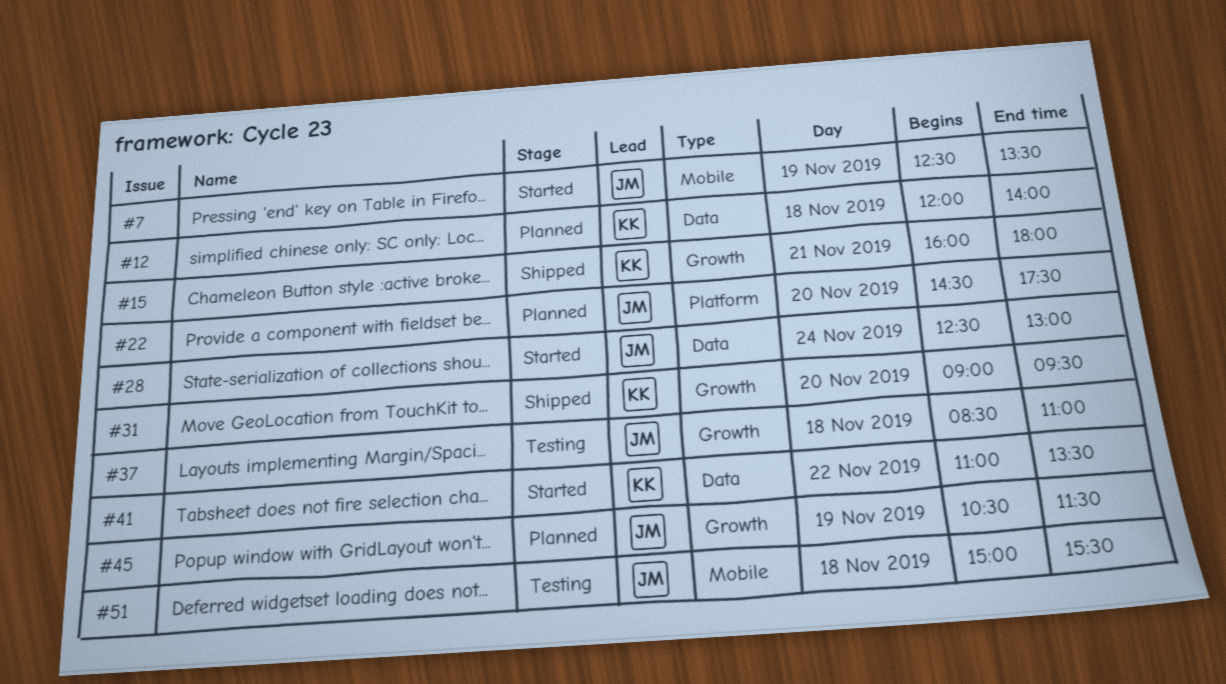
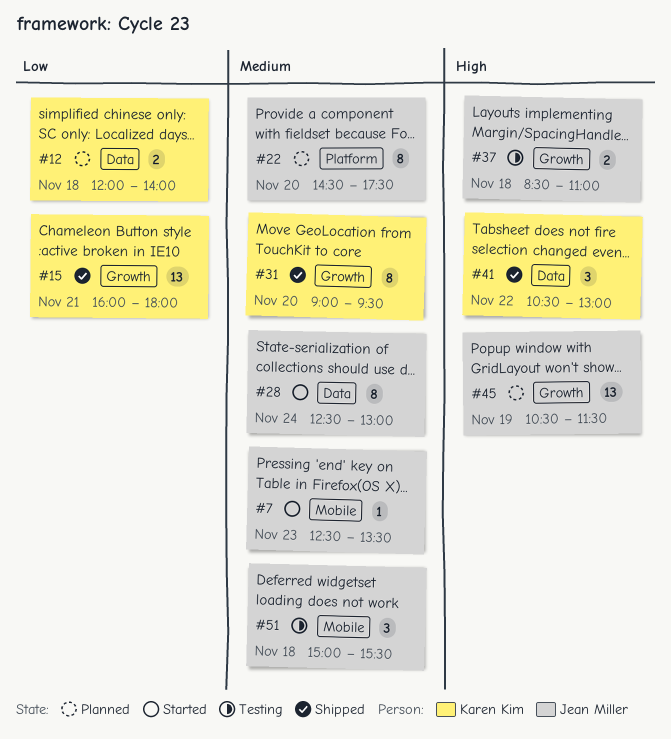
#7, day: Nov 19 -> Nov 23
#41, status: Started -> Shipped
#41, begins: 11:00 -> 10:30
#41, ends: 13:30 -> 13:00

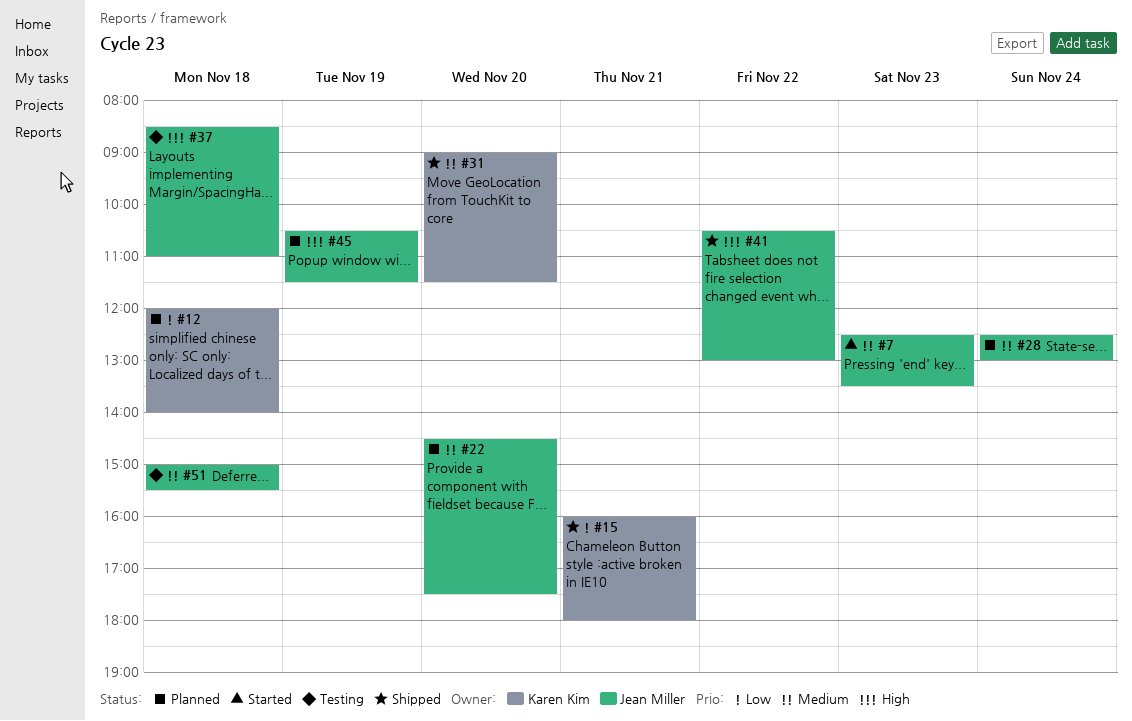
#28, status: Started -> Planned
#31, ends: 09:30 -> 11:30
#41, owner: Karen Kim -> Jean Miller

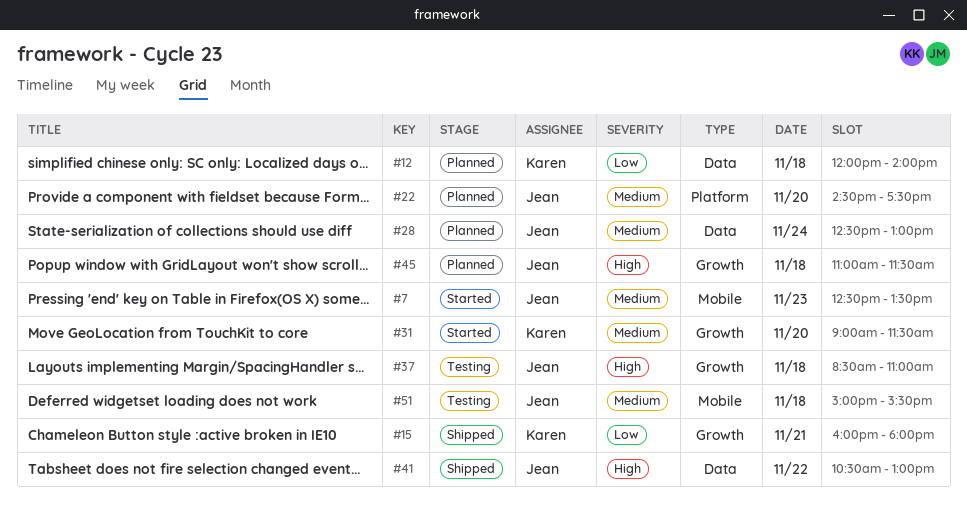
#31, status: Shipped -> Started
#45, day: Nov 19 -> Nov 18
#45, begins: 10:30 -> 11:00

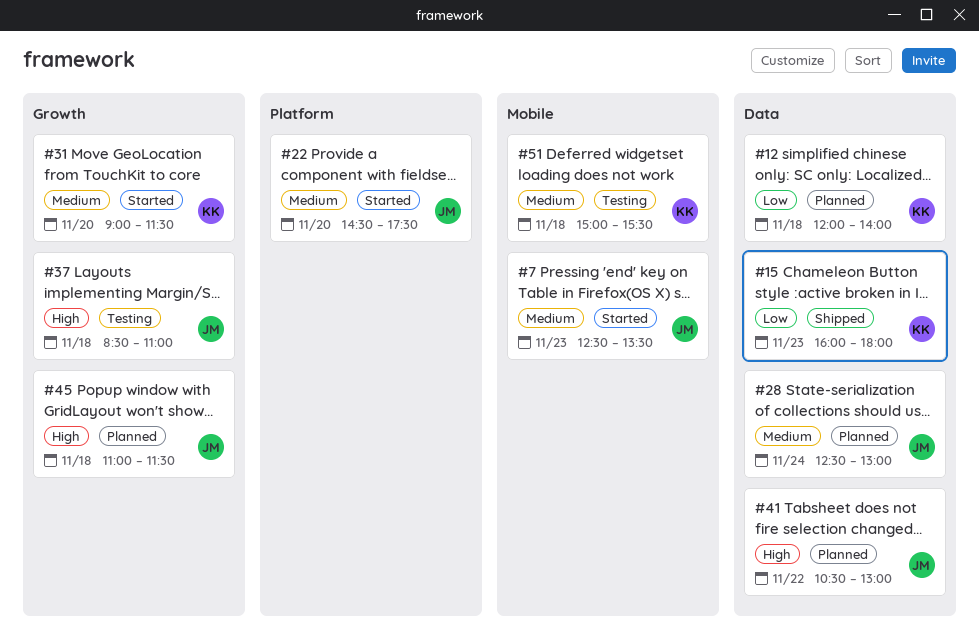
#15, label: Growth -> Data
#15, day: Nov 21 -> Nov 23
#22, status: Planned -> Started
#41, status: Shipped -> Planned
#51, owner: Jean -> Karen

